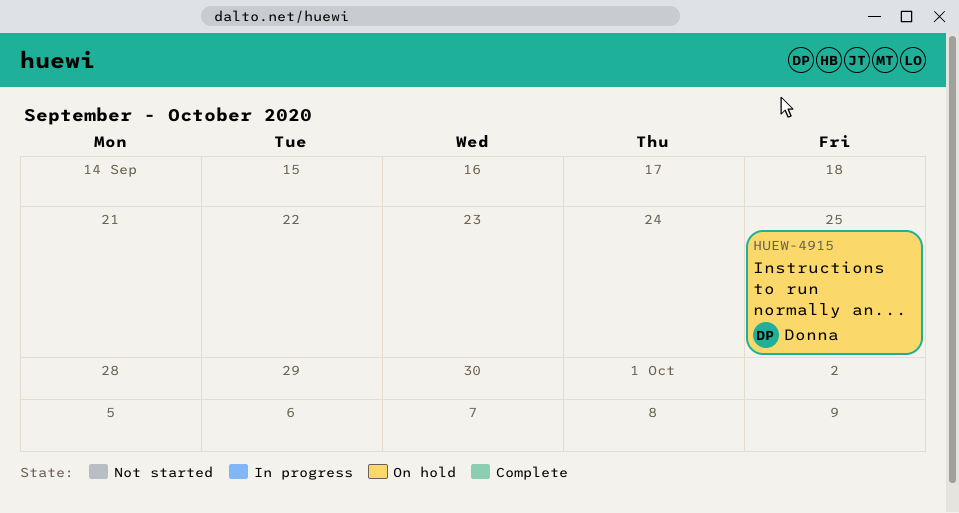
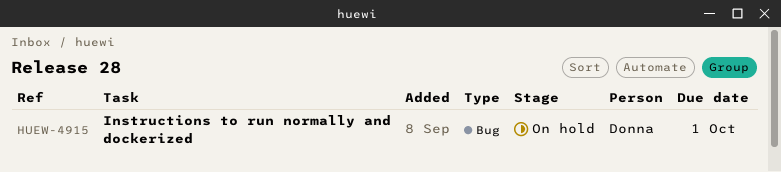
HUEW-4915, due: Sep 25 -> Oct 1

